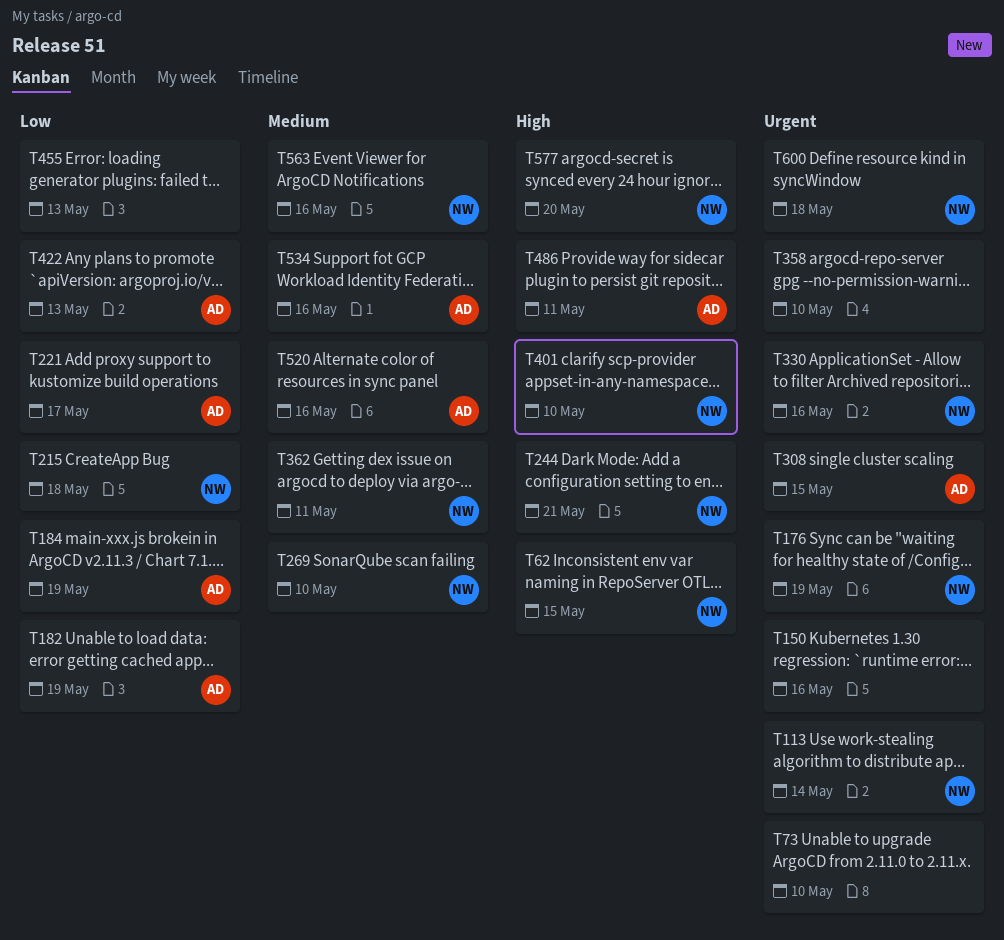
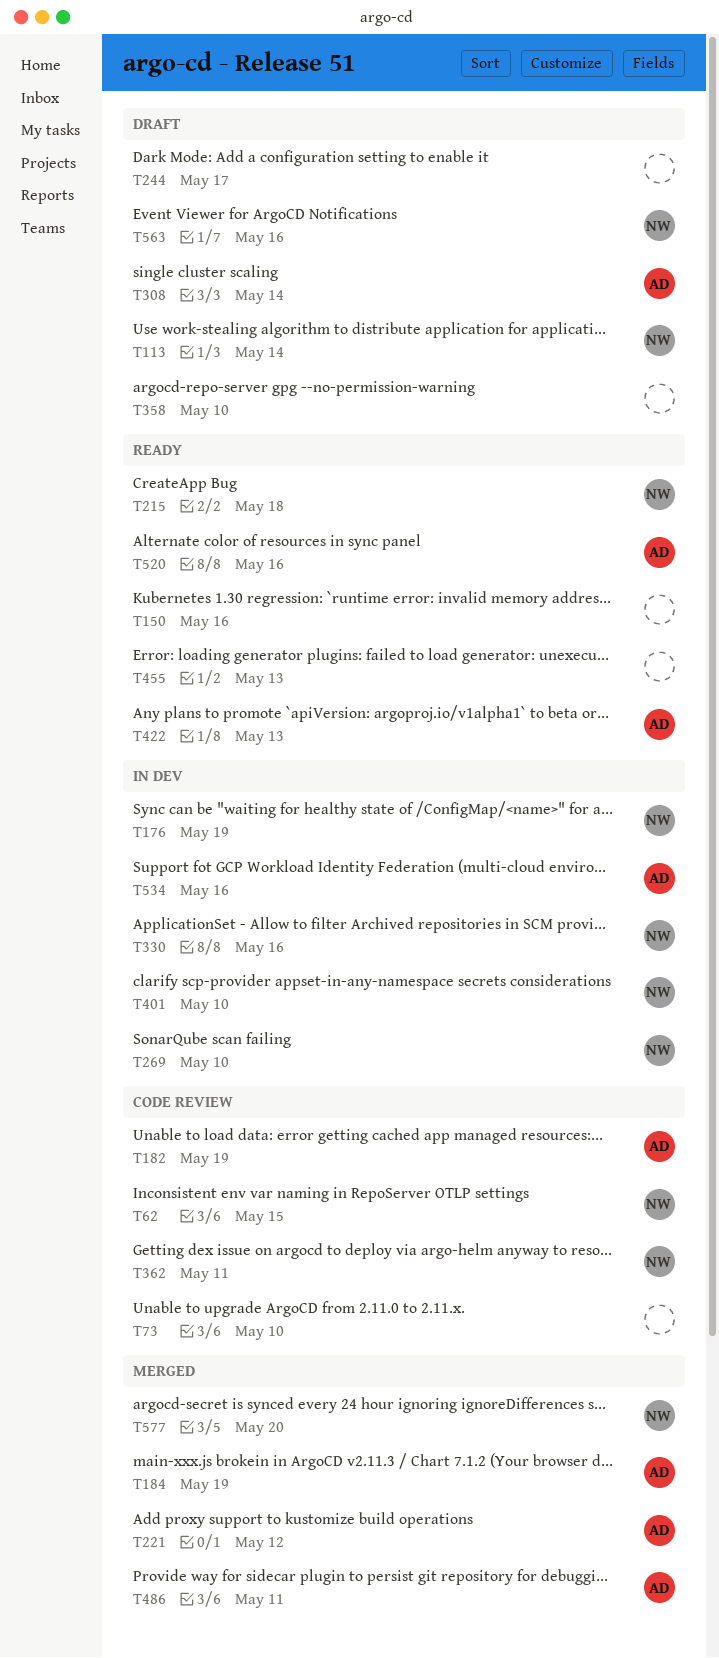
T221, due: May 17 -> May 12
T244, owner: NW -> none
T244, due: May 21 -> May 17
T308, due: May 15 -> May 14
T600: present -> none

